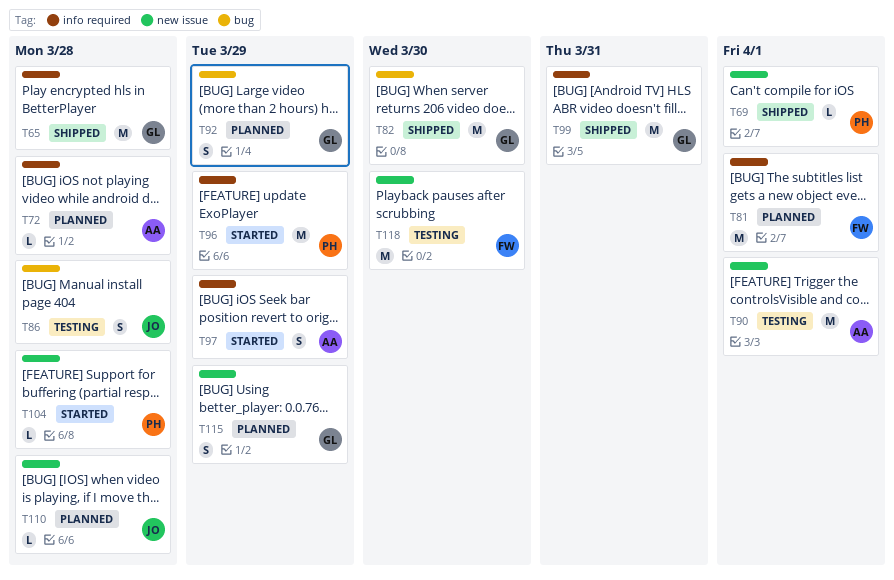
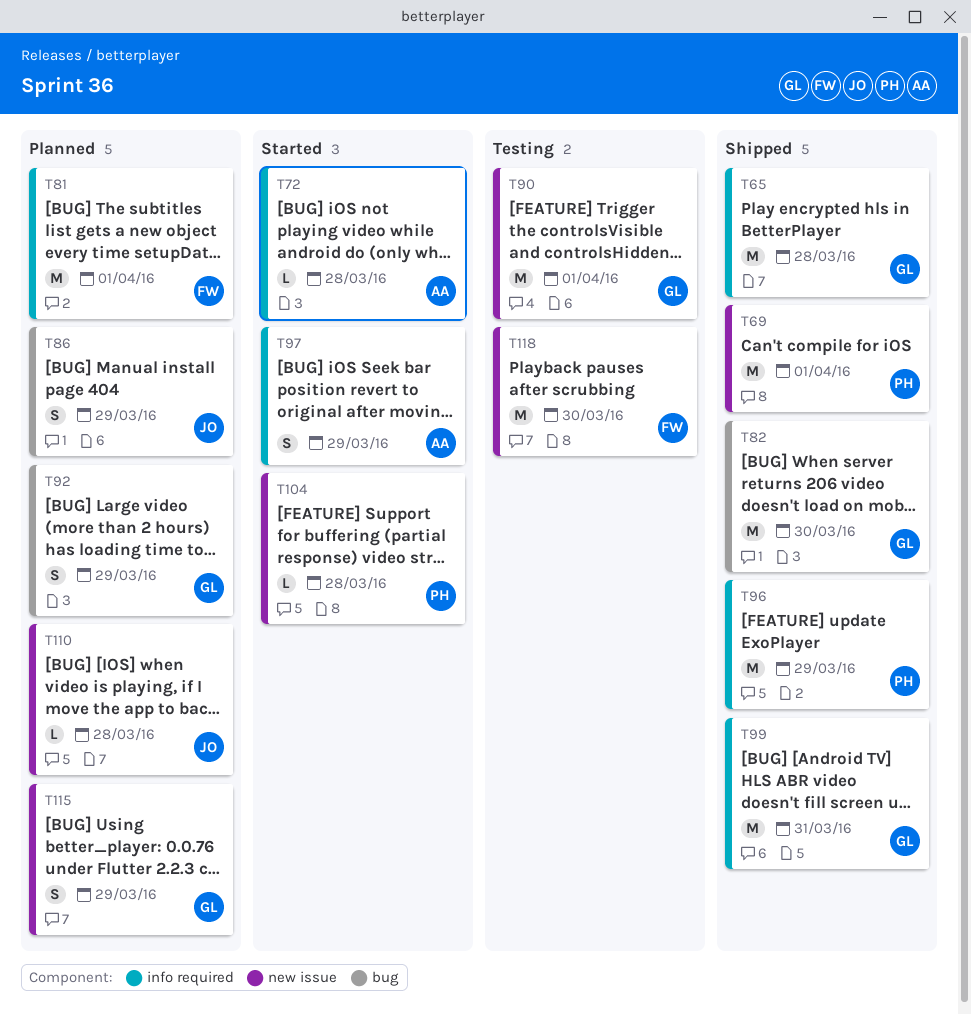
T69, estimate: L -> M
T72, status: Planned -> Started
T86, status: Testing -> Planned
T86, due: Mar 28 -> Mar 29
T90, owner: AA -> GL
T96, status: Started -> Shipped

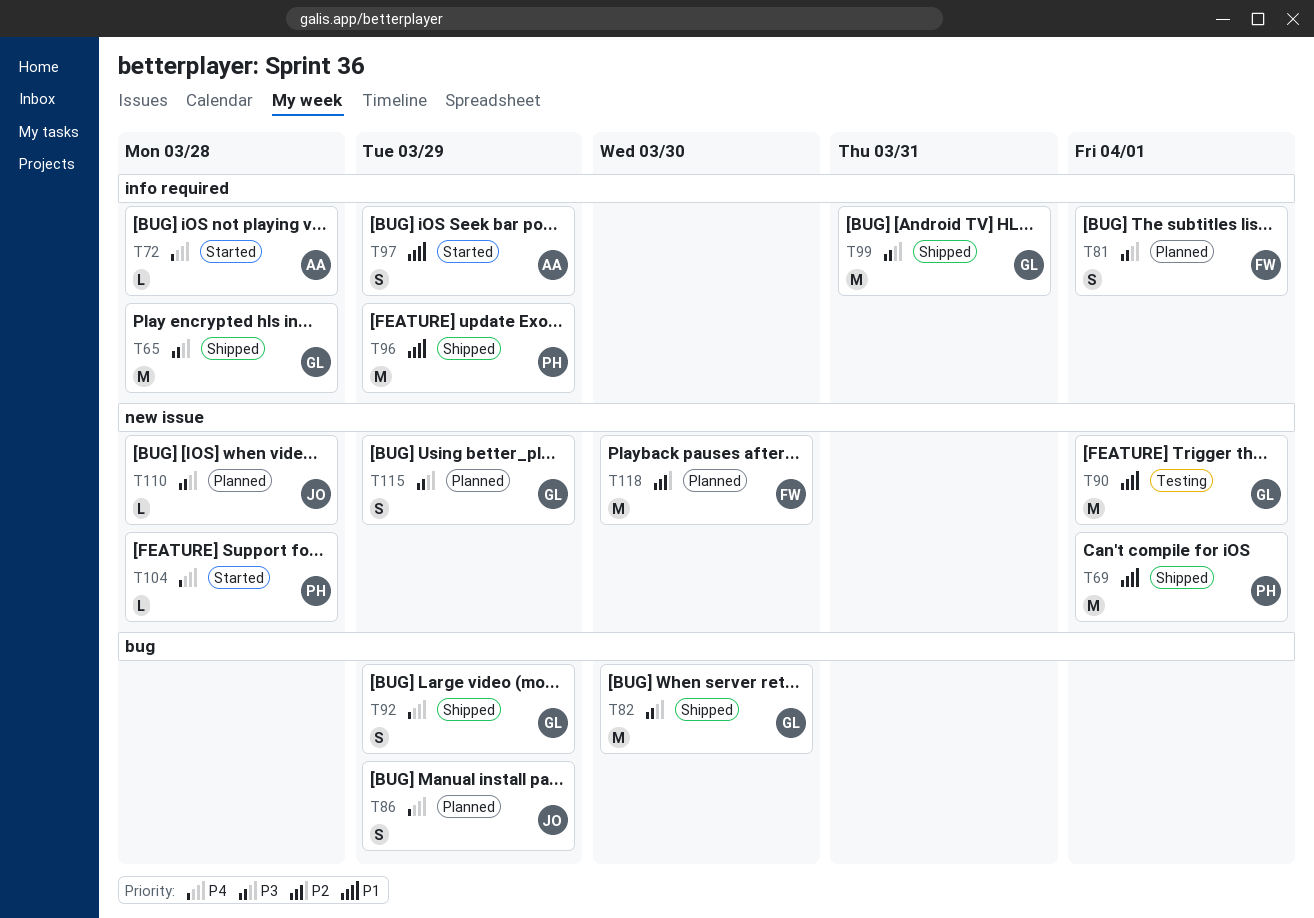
T81, estimate: M -> S
T92, status: Planned -> Shipped
T118, status: Testing -> Planned

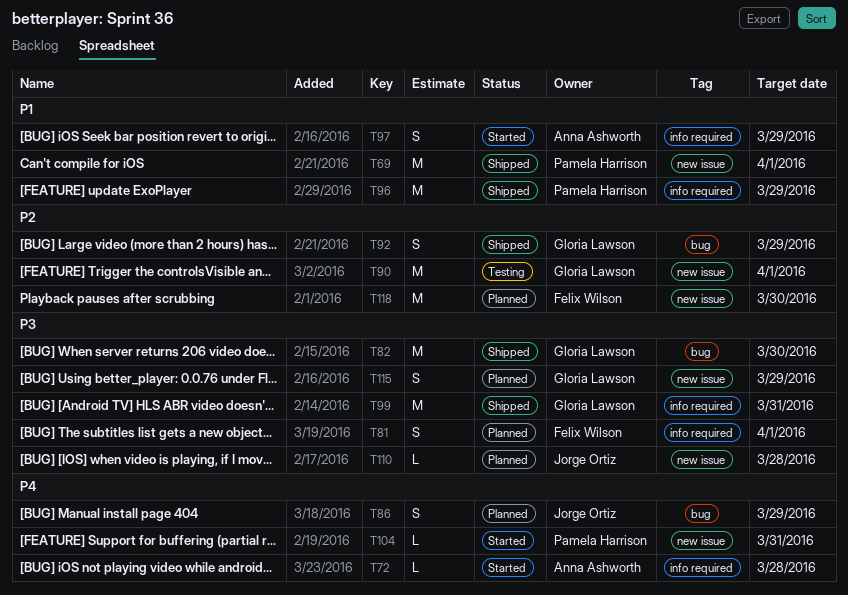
T65: present -> none
T90, priority: P1 -> P2
T92, priority: P4 -> P2
T104, due: Mar 28 -> Mar 31

